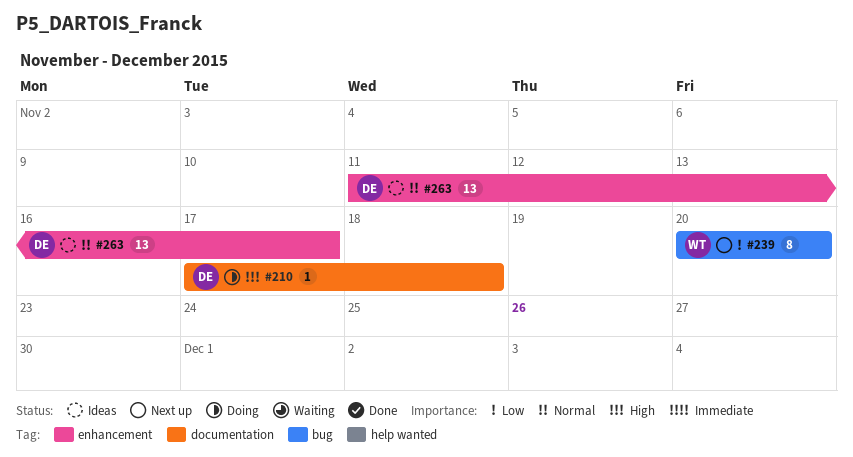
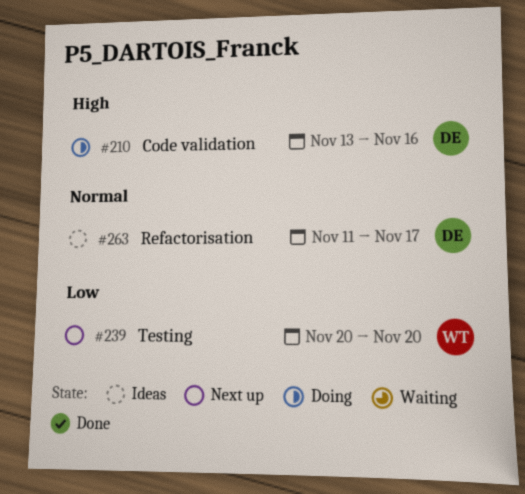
#210, start: Nov 17 -> Nov 13
#210, due: Nov 18 -> Nov 16

